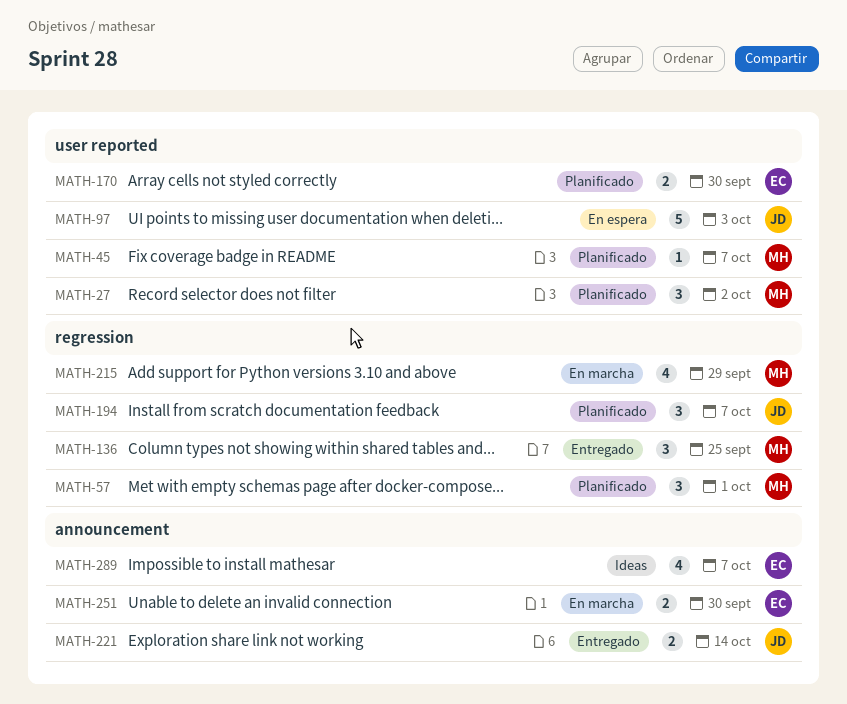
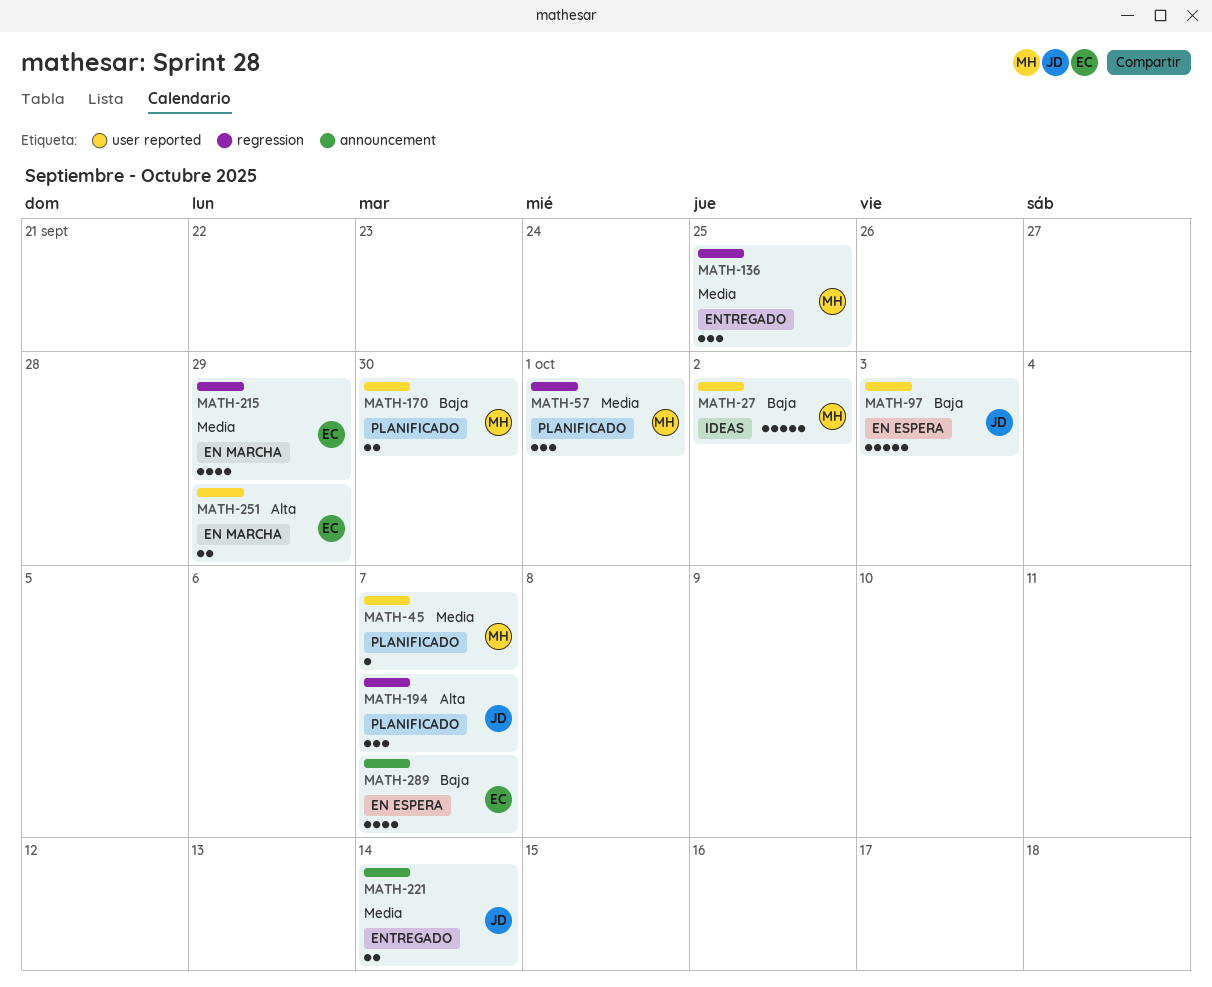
MATH-27, status: Planificado -> Ideas
MATH-27, estimate: 3 -> 5
MATH-170, owner: EC -> MH
MATH-215, owner: MH -> EC
MATH-251, label: announcement -> user reported
MATH-251, due: Sep 30 -> Sep 29
MATH-289, status: Ideas -> En espera

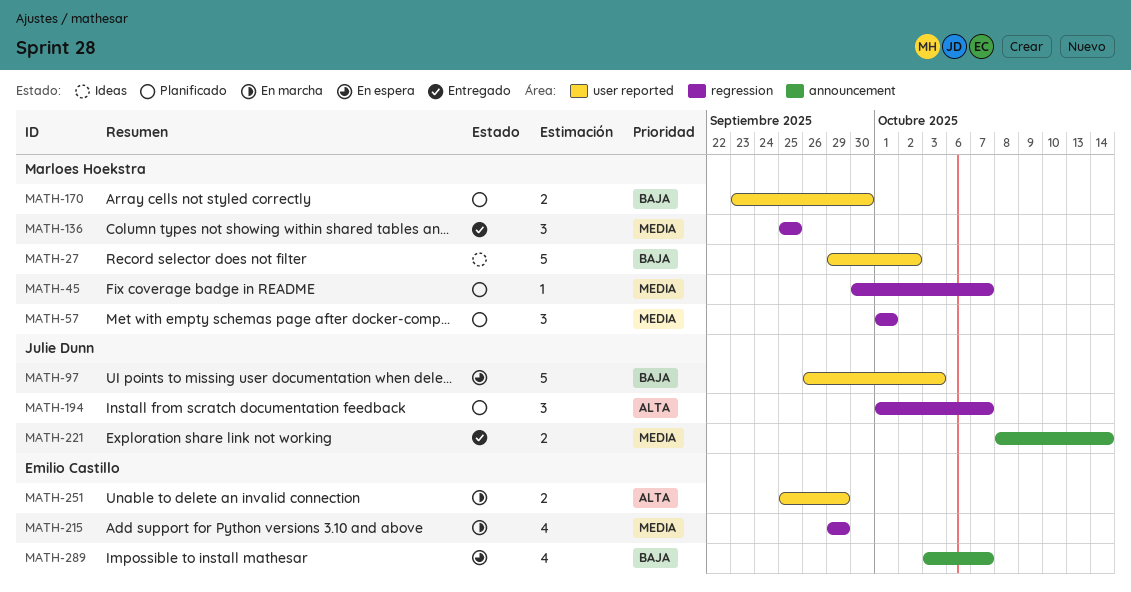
MATH-45, label: user reported -> regression

